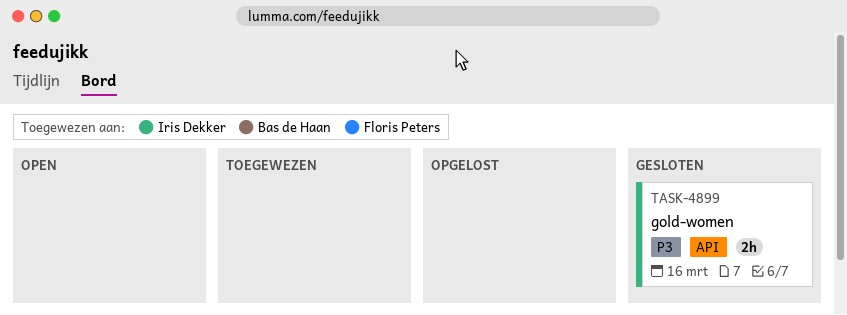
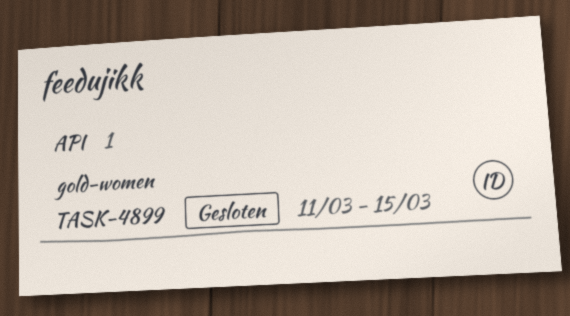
TASK-4899, due: Mar 16 -> Mar 15

